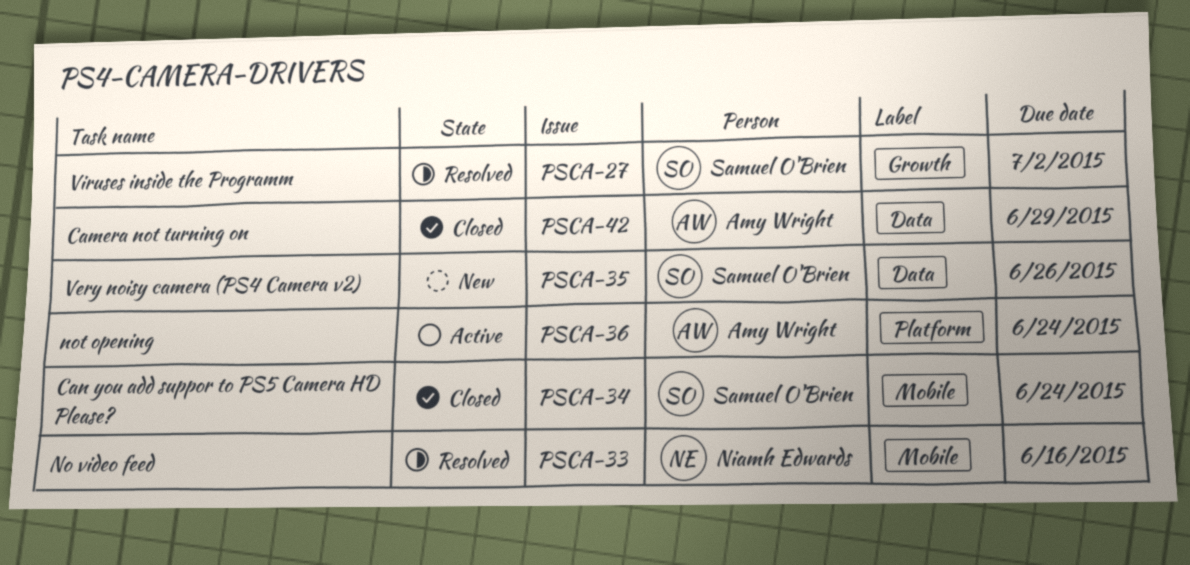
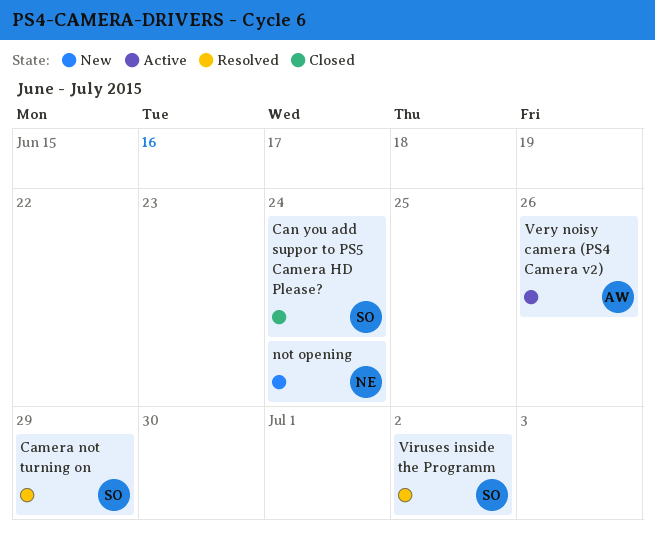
Camera not turning on, status: Closed -> Resolved
Camera not turning on, owner: Amy Wright -> Samuel O'Brien
No video feed: present -> none
not opening, status: Active -> New
not opening, owner: Amy Wright -> Niamh Edwards
Very noisy camera (PS4 Camera v2), status: New -> Active
Very noisy camera (PS4 Camera v2), owner: Samuel O'Brien -> Amy Wright

